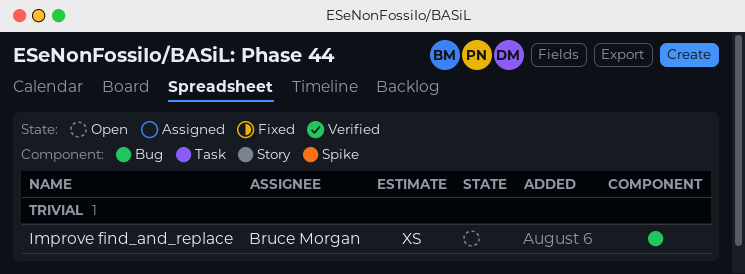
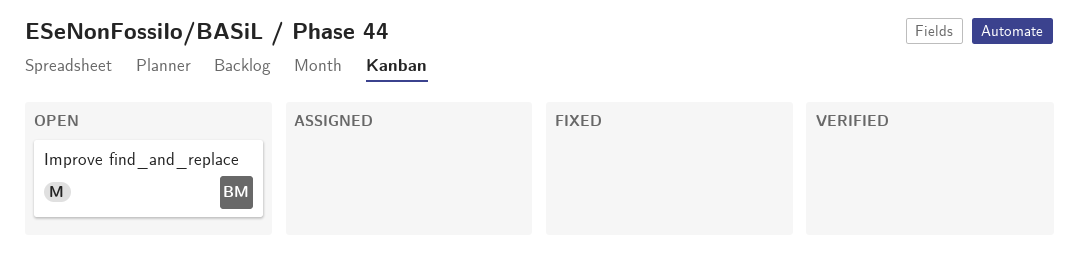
Improve find_and_replace, estimate: XS -> M

